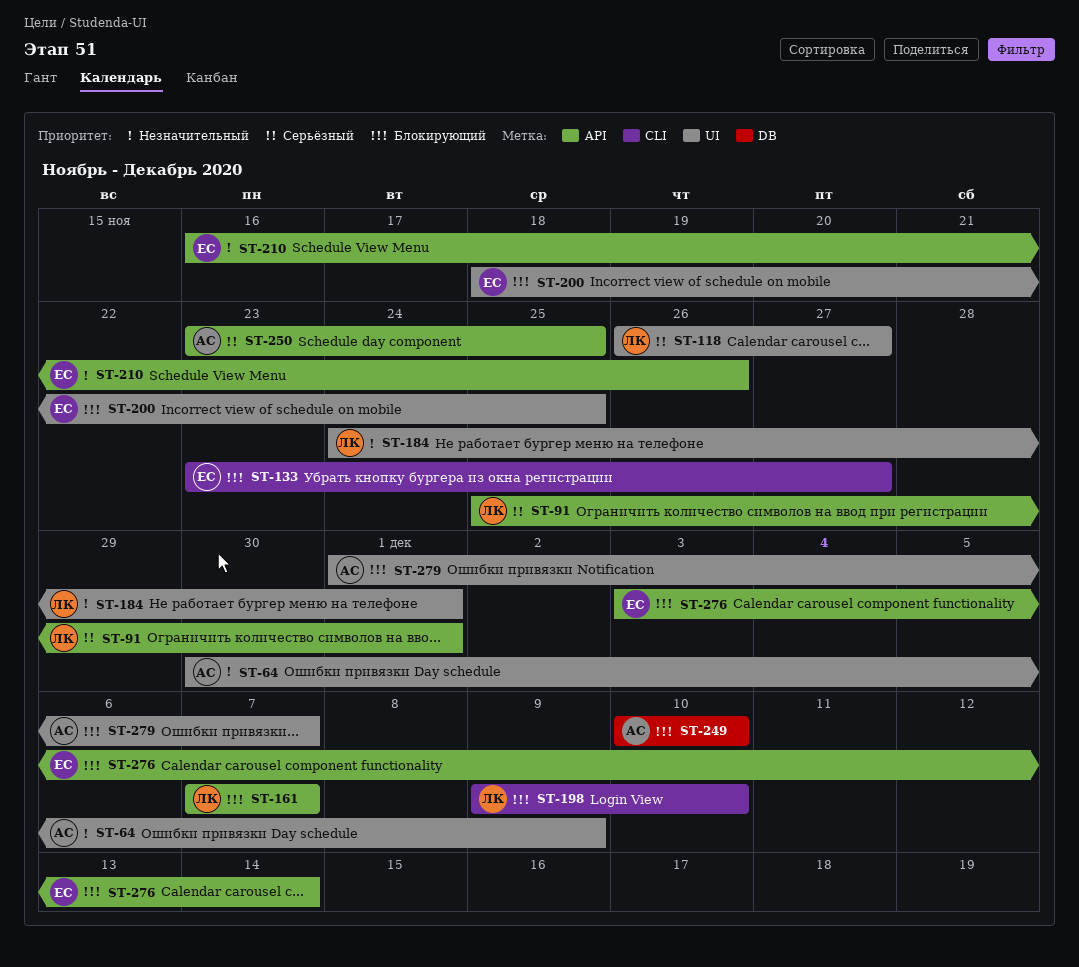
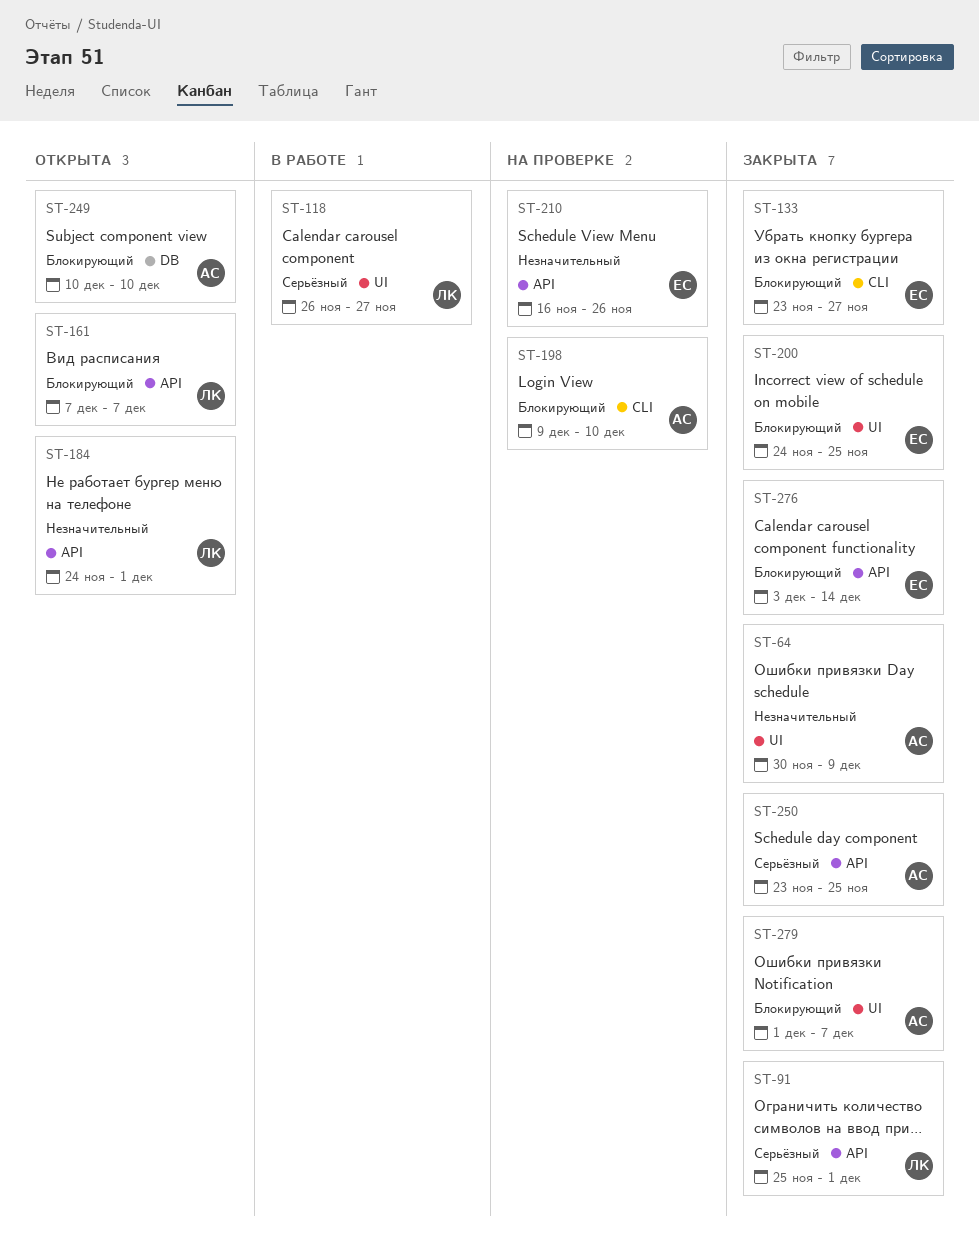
ST-184, label: UI -> API
ST-198, owner: ЛК -> АС
ST-200, start: Nov 18 -> Nov 24

